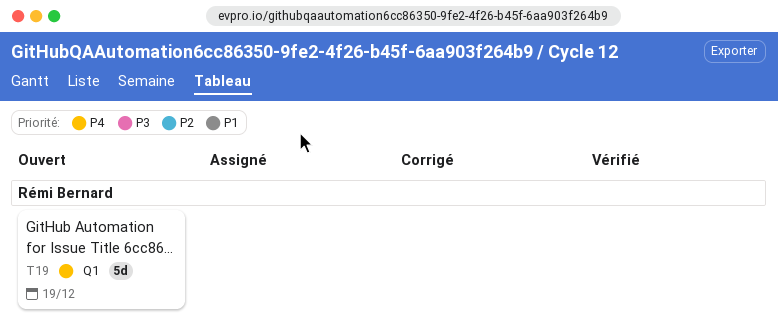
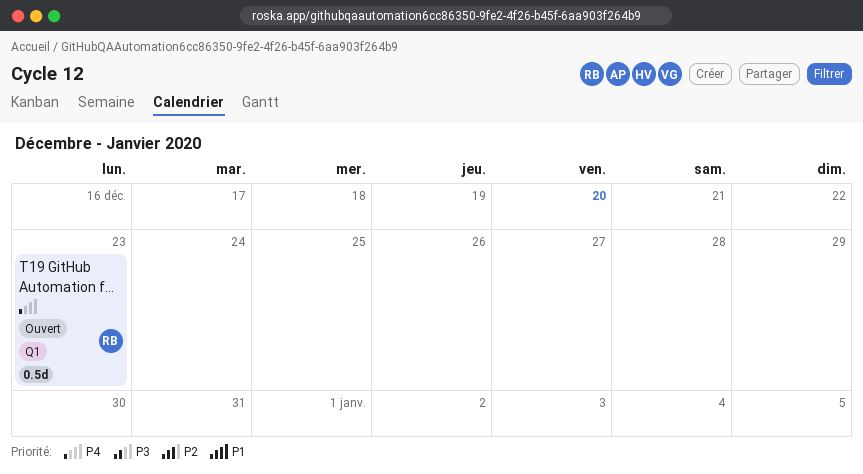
T19, estimate: 5d -> 0.5d
T19, due: Dec 19 -> Dec 23

